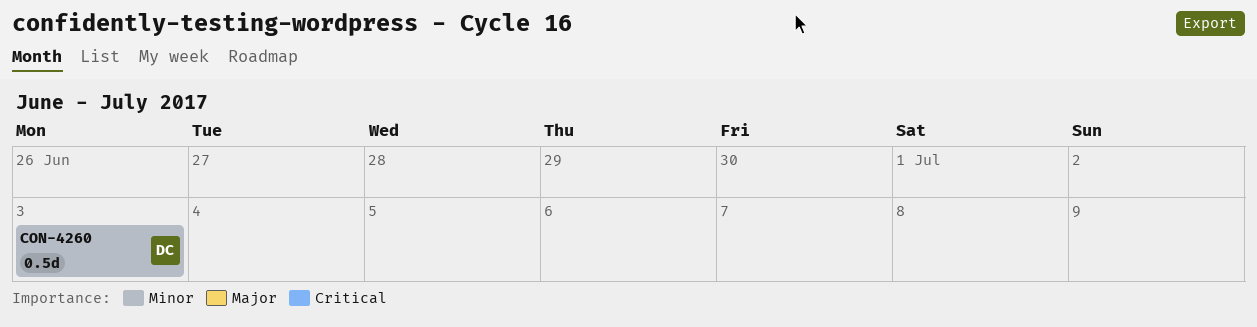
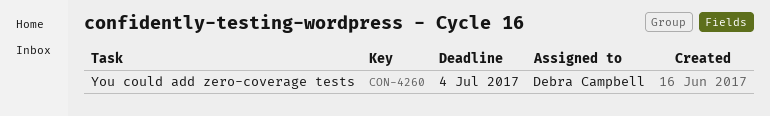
CON-4260, due: Jul 3 -> Jul 4

